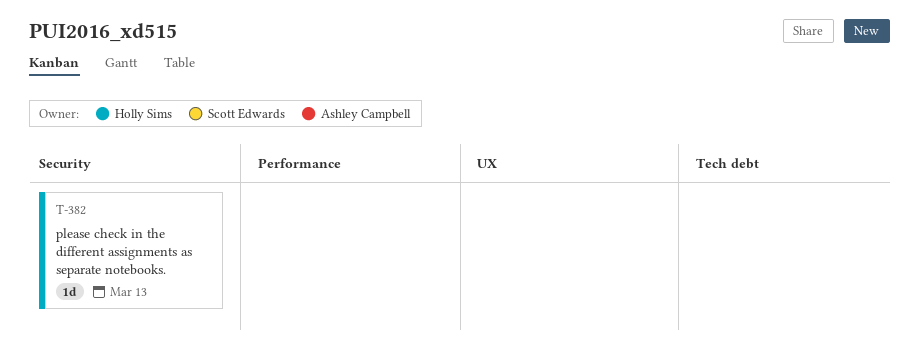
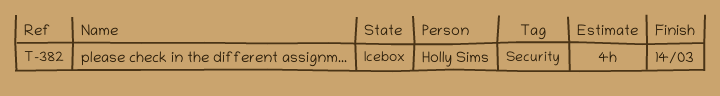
T-382, estimate: 1d -> 4h
T-382, due: Mar 13 -> Mar 14

